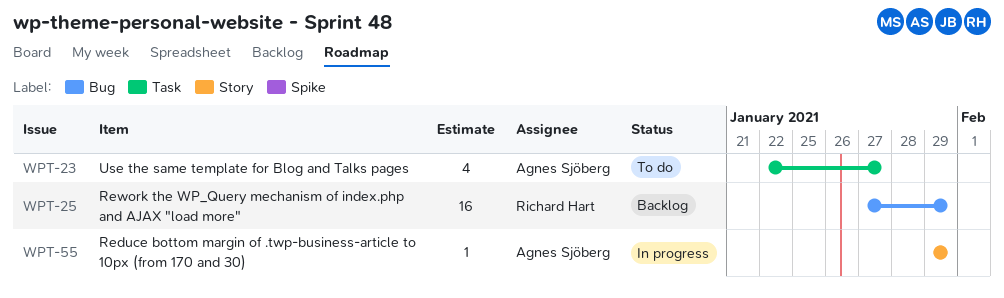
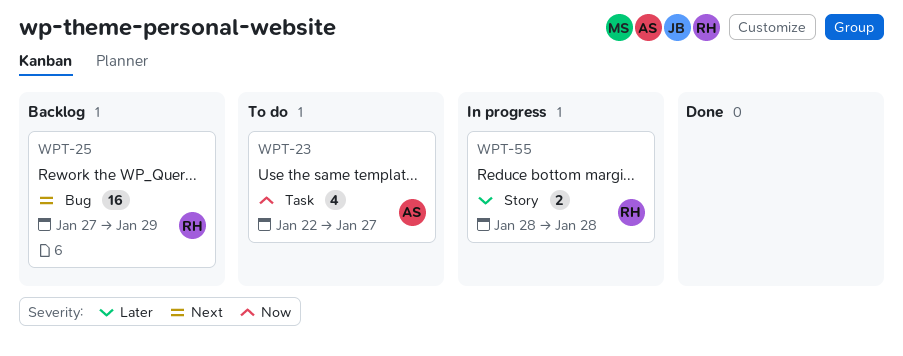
WPT-55, owner: Agnes Sjöberg -> Richard Hart
WPT-55, estimate: 1 -> 2
WPT-55, start: Jan 29 -> Jan 28
WPT-55, due: Jan 29 -> Jan 28

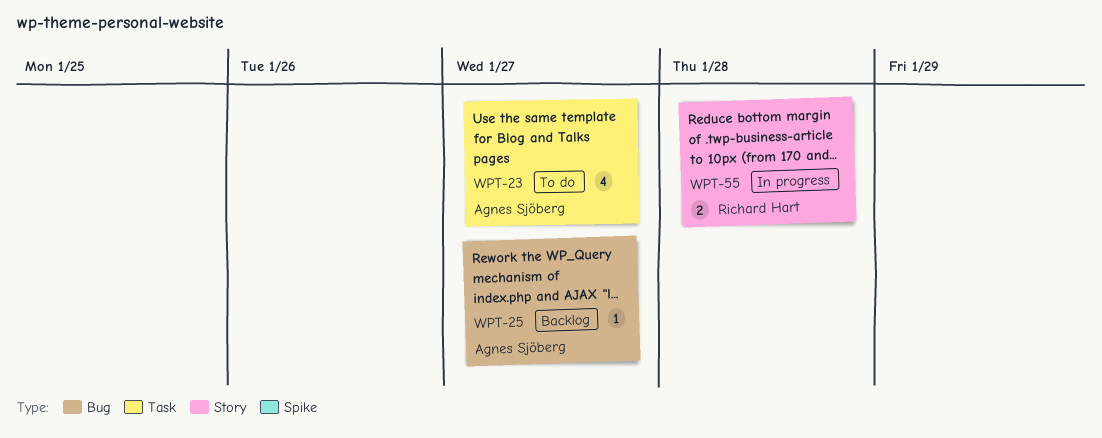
WPT-25, owner: Richard Hart -> Agnes Sjöberg
WPT-25, estimate: 16 -> 1
WPT-25, due: Jan 29 -> Jan 27

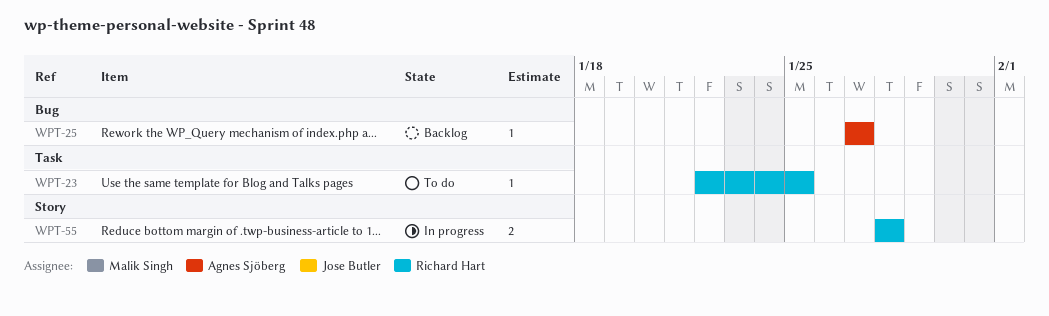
WPT-23, owner: Agnes Sjöberg -> Richard Hart
WPT-23, estimate: 4 -> 1
WPT-23, due: Jan 27 -> Jan 25

